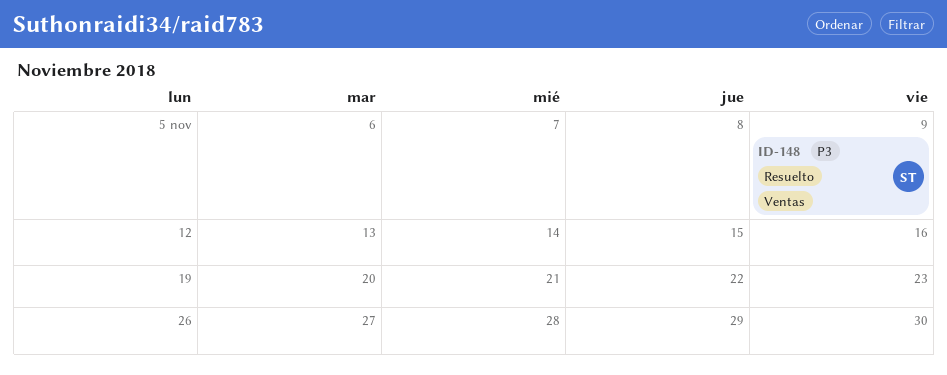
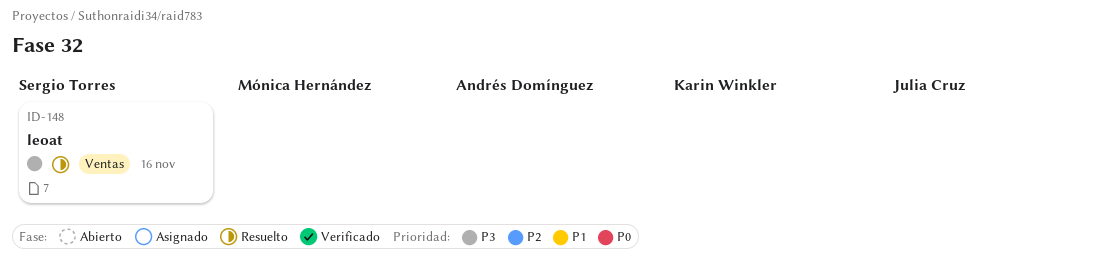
ID-148, due: Nov 9 -> Nov 16

